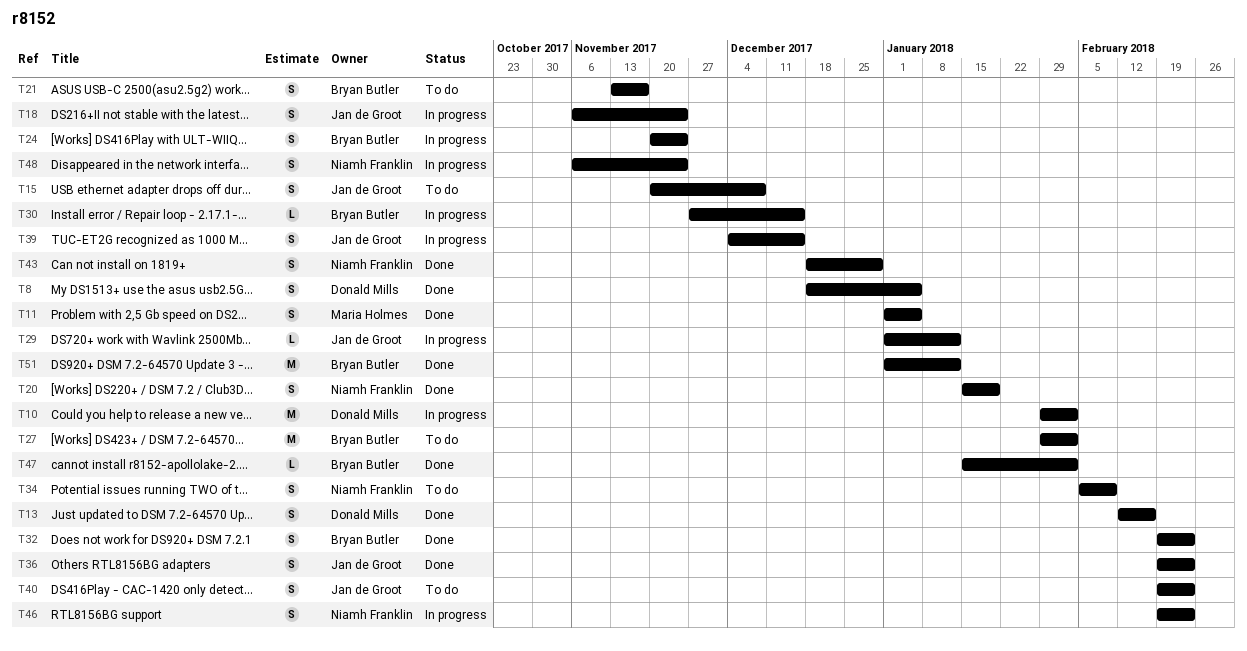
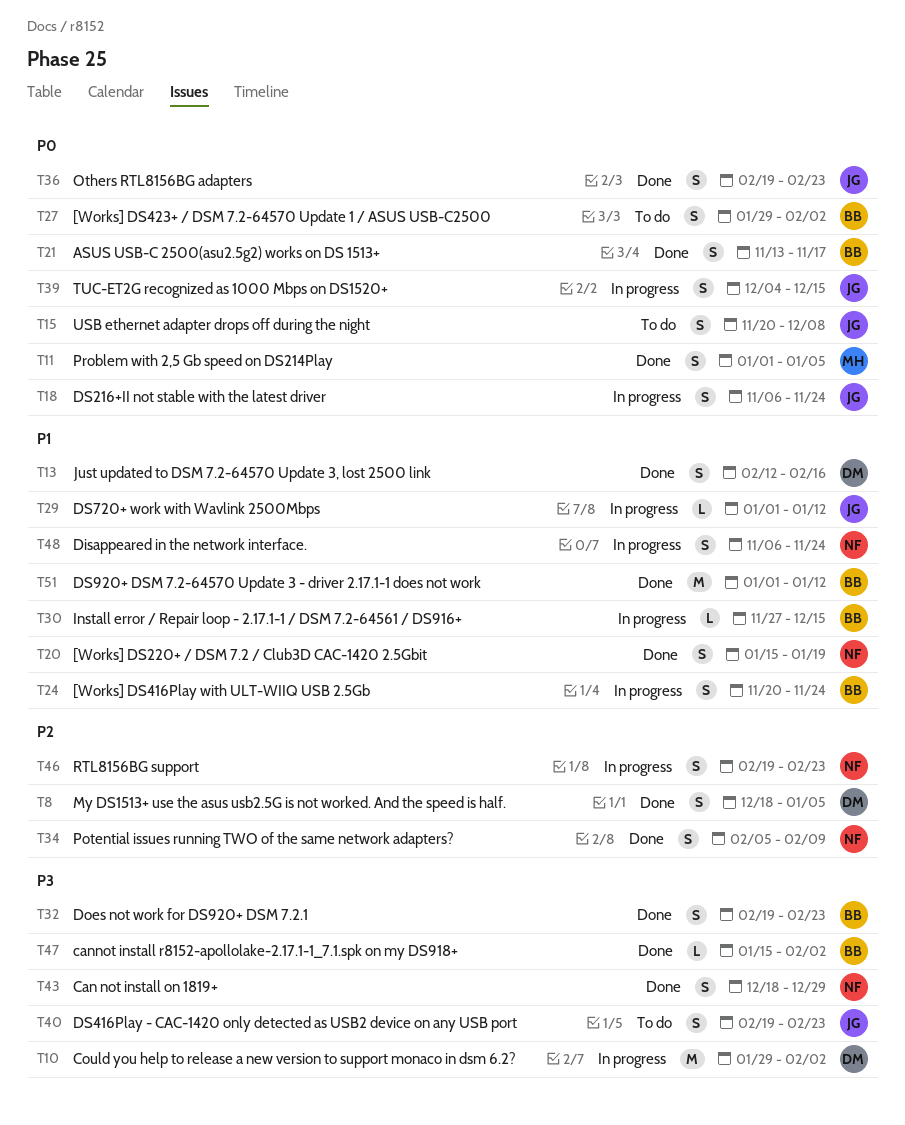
T21, status: To do -> Done
T27, estimate: M -> S
T34, status: To do -> Done

